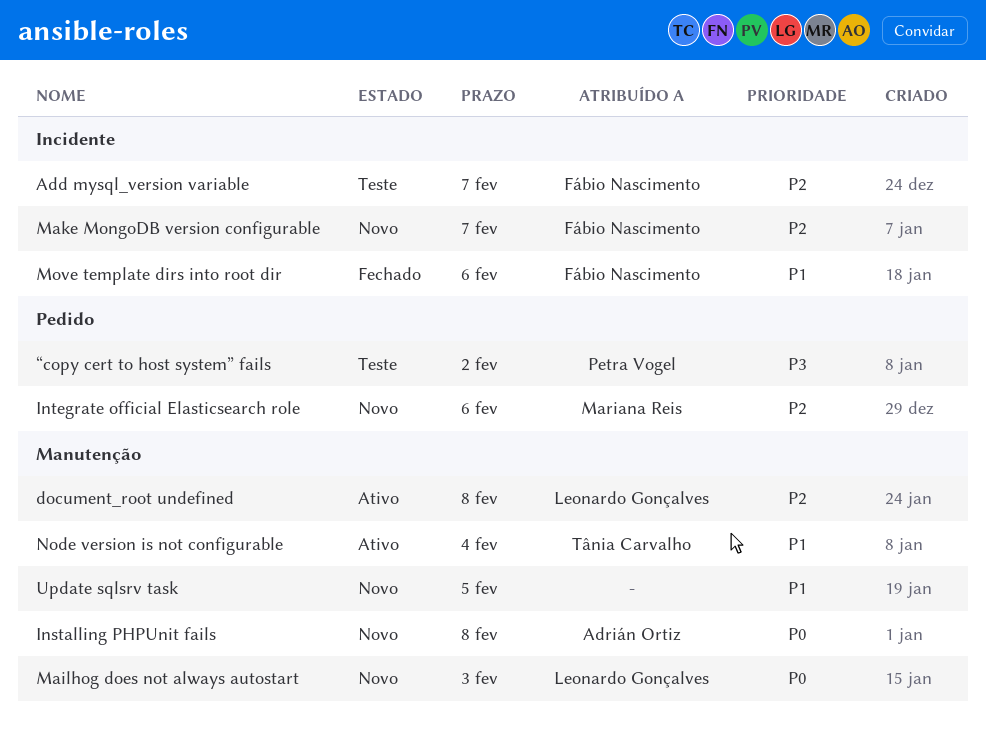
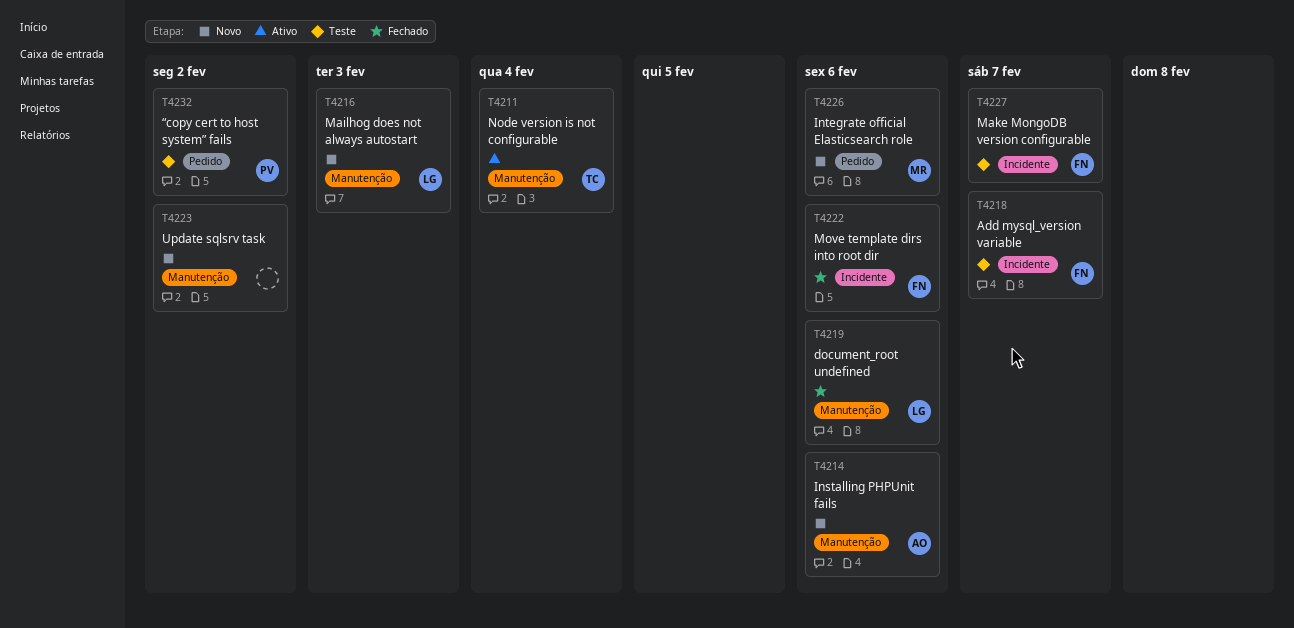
document_root undefined, status: Ativo -> Fechado
document_root undefined, due: Feb 8 -> Feb 6
Installing PHPUnit fails, due: Feb 8 -> Feb 6
Make MongoDB version configurable, status: Novo -> Teste
Update sqlsrv task, due: Feb 5 -> Feb 2

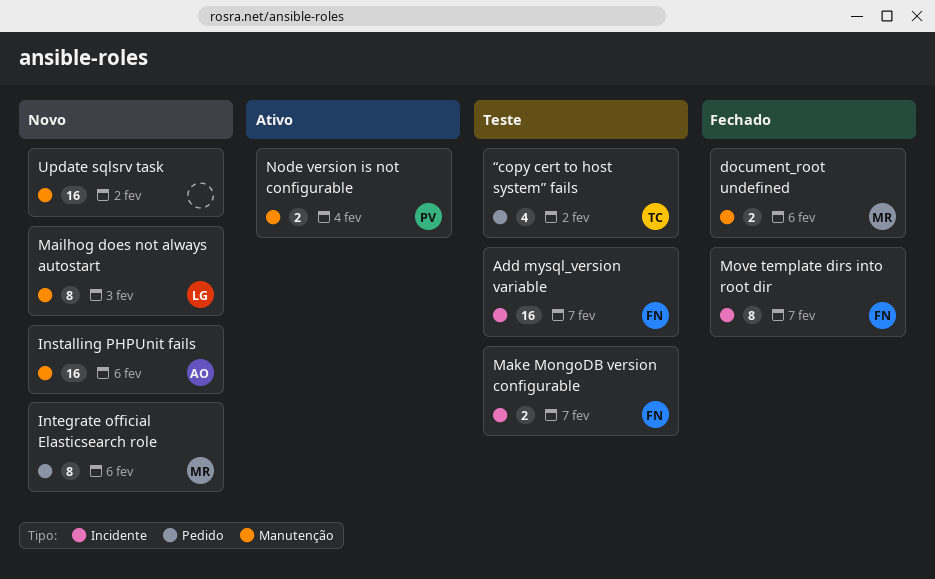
document_root undefined, owner: LG -> MR
Move template dirs into root dir, due: Feb 6 -> Feb 7
Node version is not configurable, owner: TC -> PV
“copy cert to host system” fails, owner: PV -> TC

